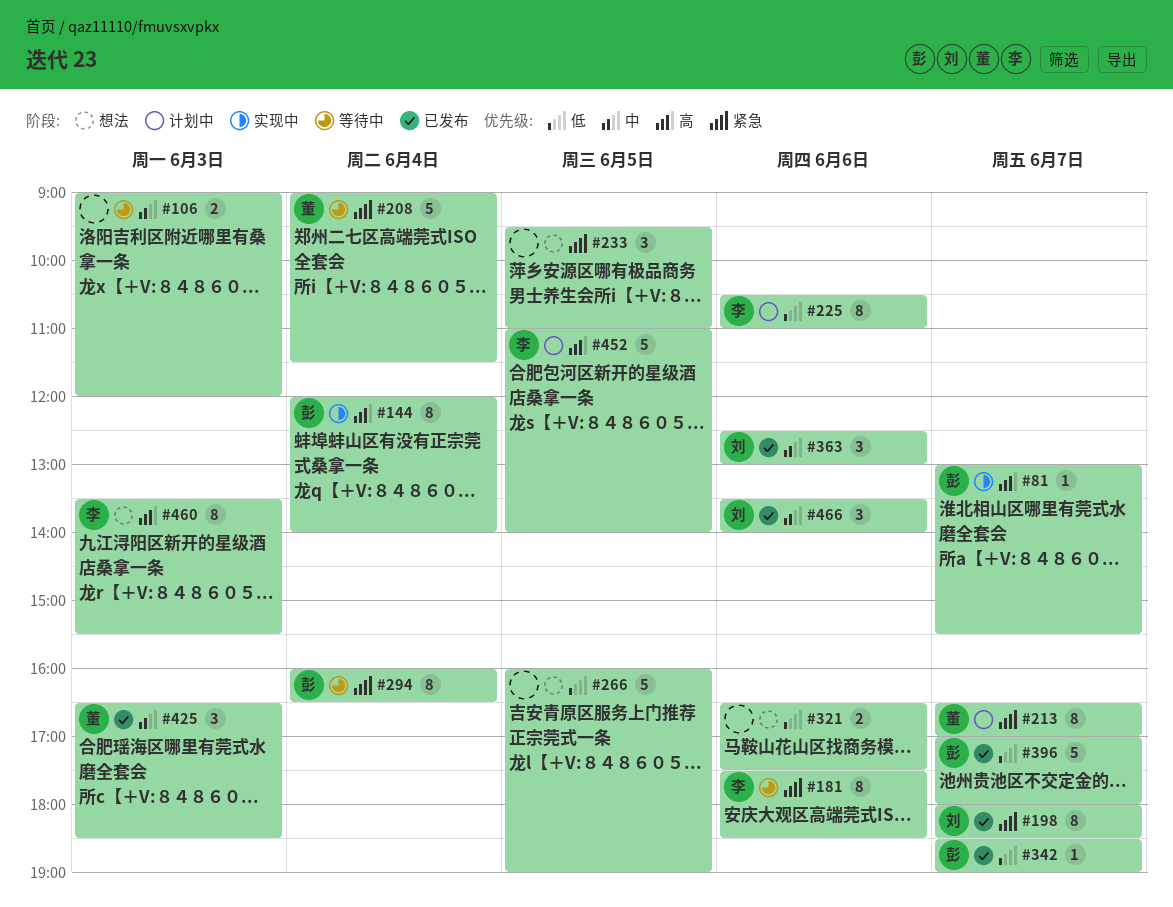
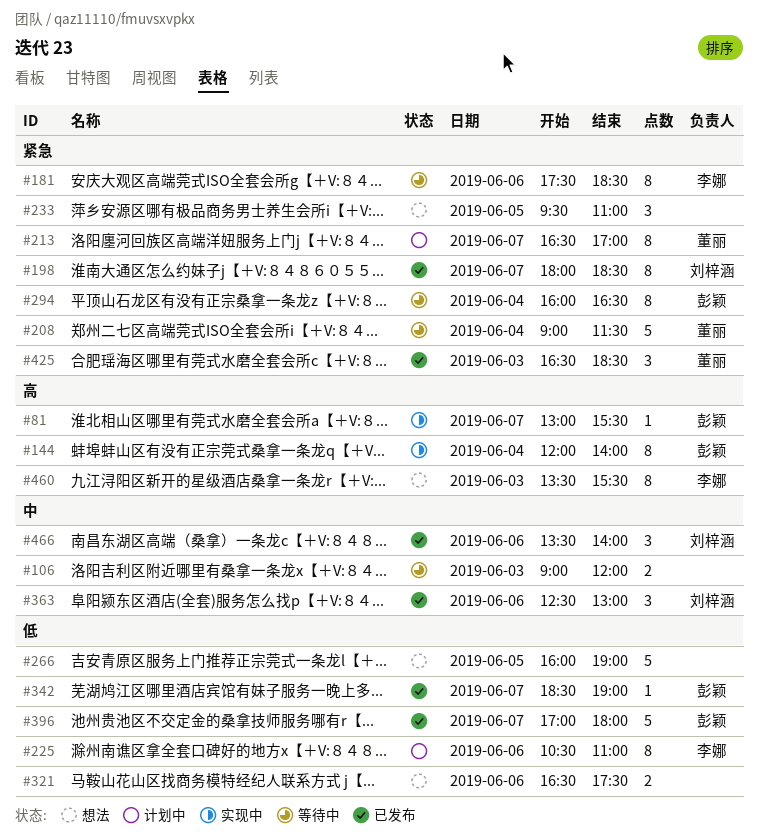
#425, priority: 中 -> 紧急
#452: present -> none

